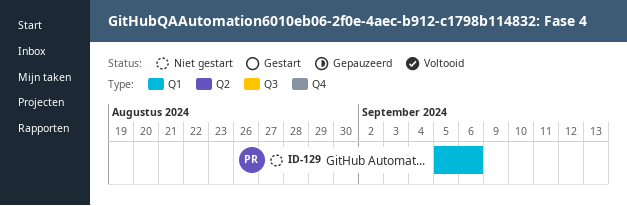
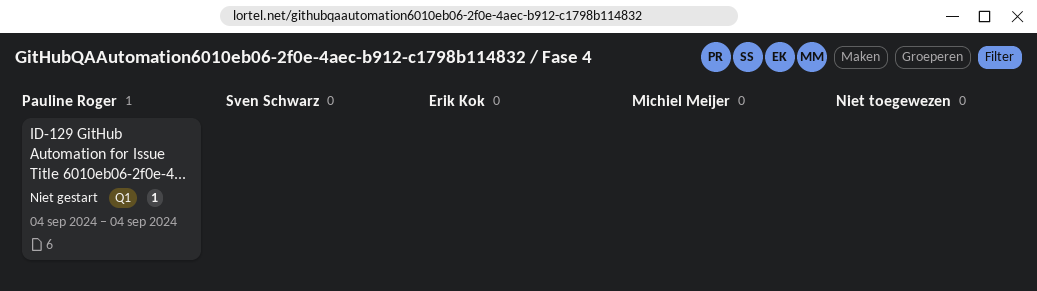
ID-129, start: Sep 5 -> Sep 4
ID-129, due: Sep 6 -> Sep 4

